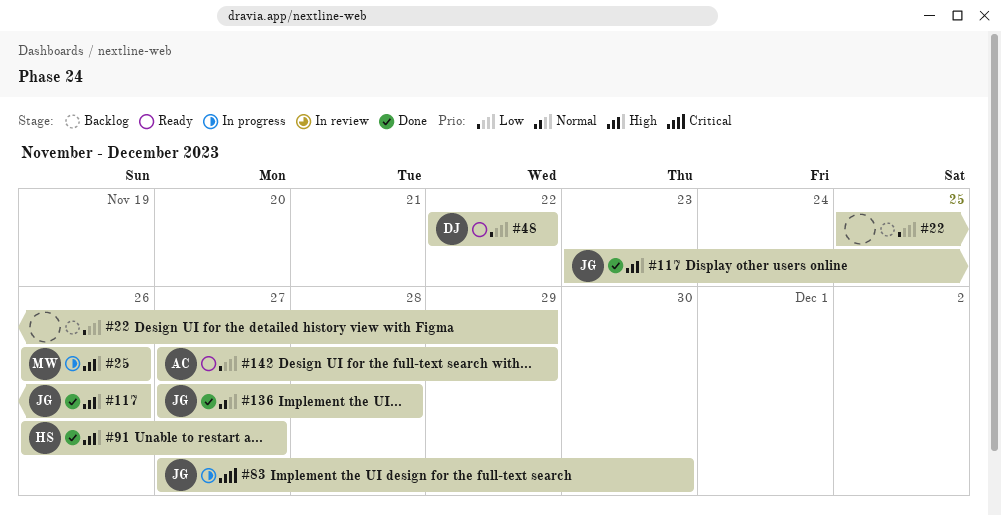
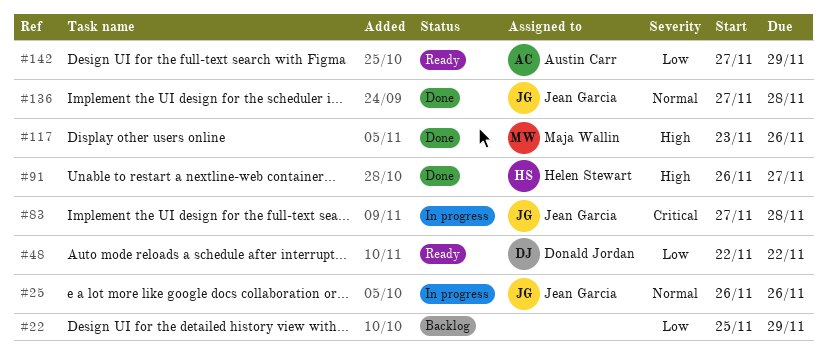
#25, owner: Maja Wallin -> Jean Garcia
#25, priority: High -> Normal
#83, due: Nov 30 -> Nov 28
#117, owner: Jean Garcia -> Maja Wallin

